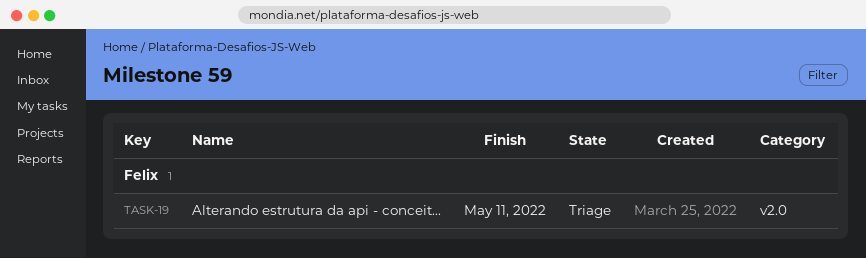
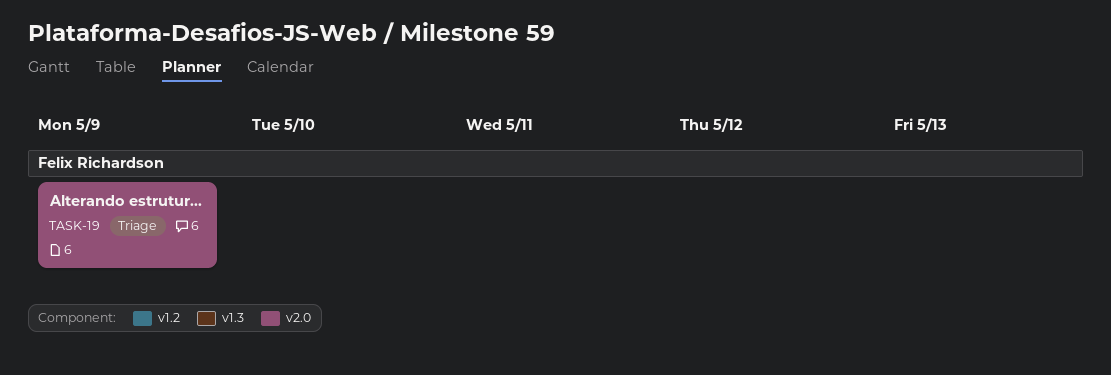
TASK-19, due: May 11 -> May 9

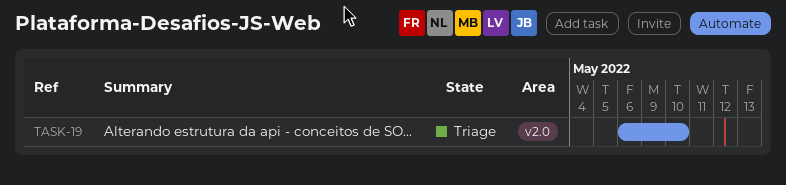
TASK-19, due: May 9 -> May 10

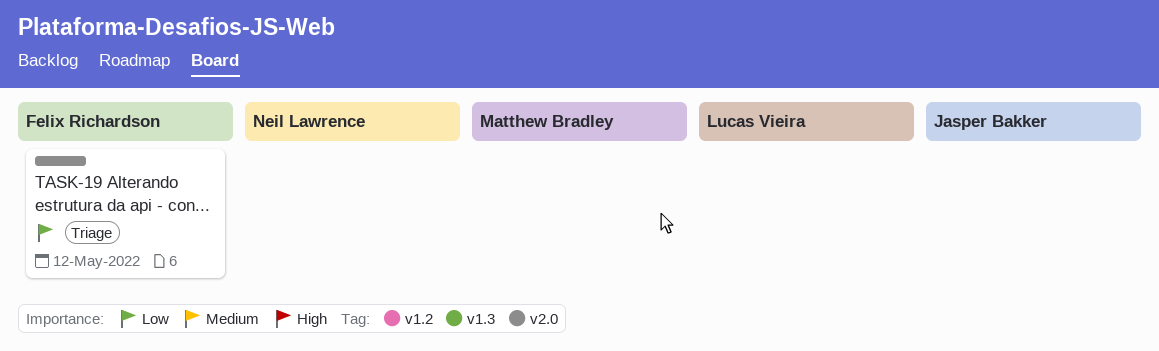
TASK-19, due: May 10 -> May 12

